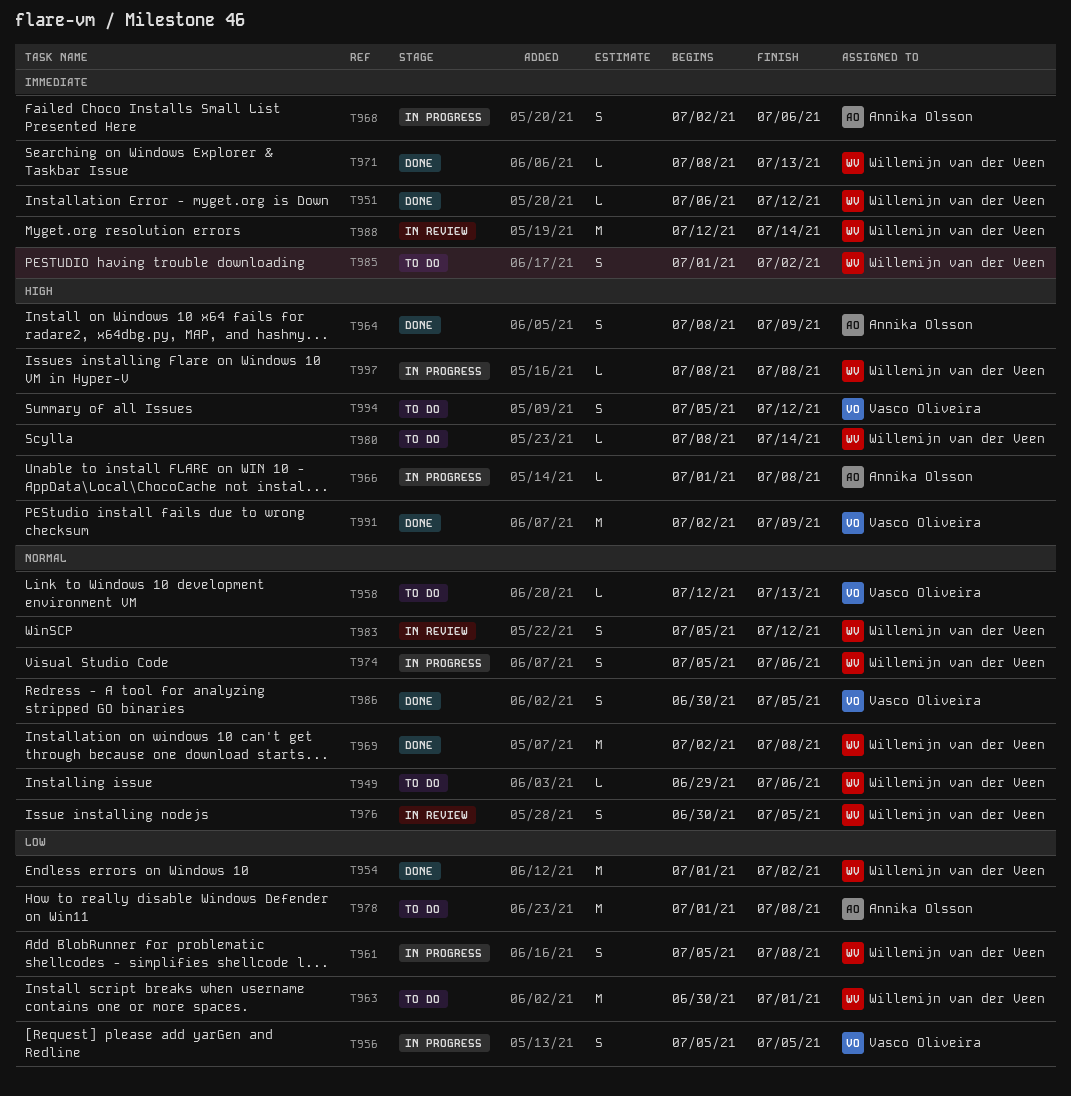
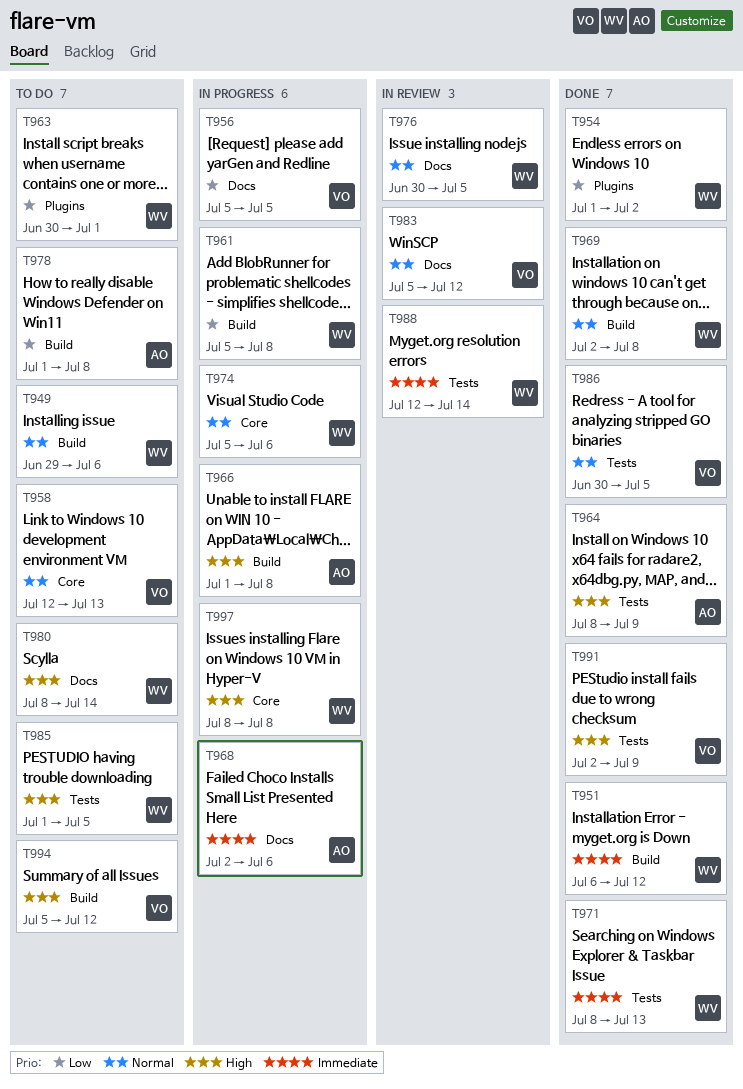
T983, owner: Willemijn van der Veen -> Vasco Oliveira
T985, priority: Immediate -> High
T985, due: Jul 2 -> Jul 5

